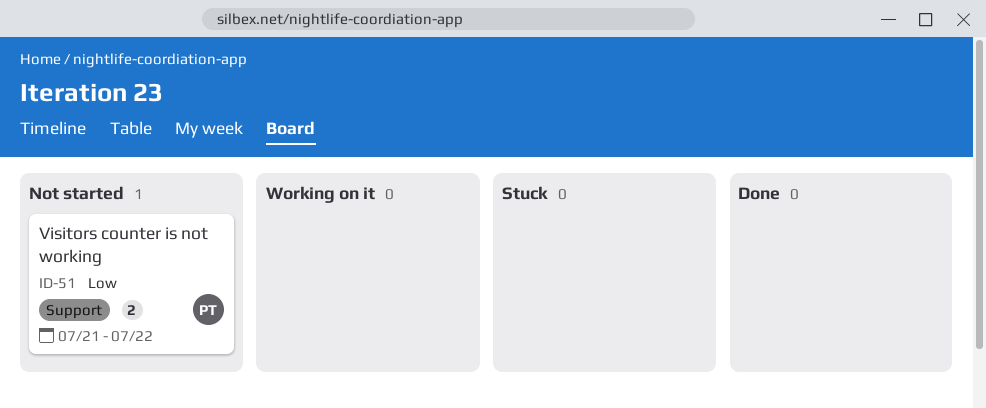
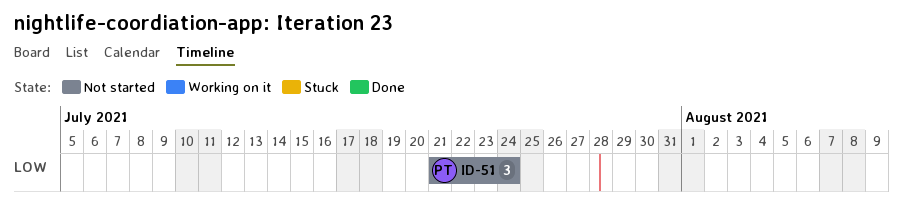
ID-51, estimate: 2 -> 3
ID-51, due: Jul 22 -> Jul 24

